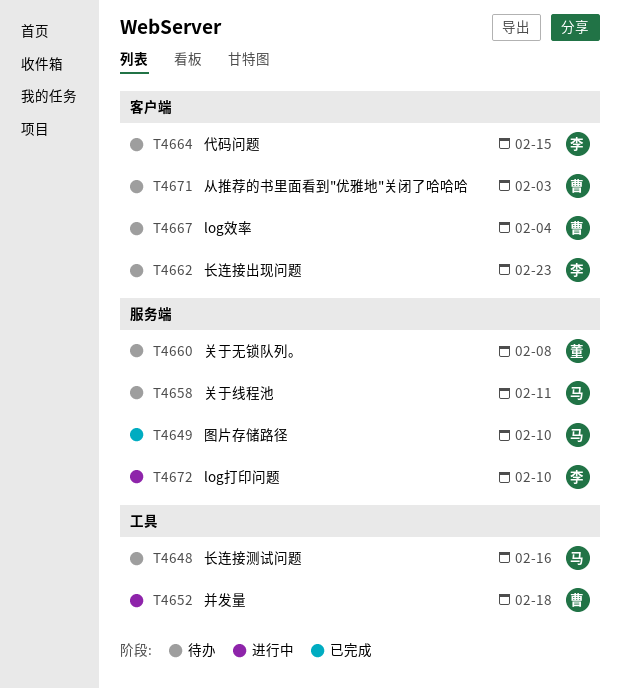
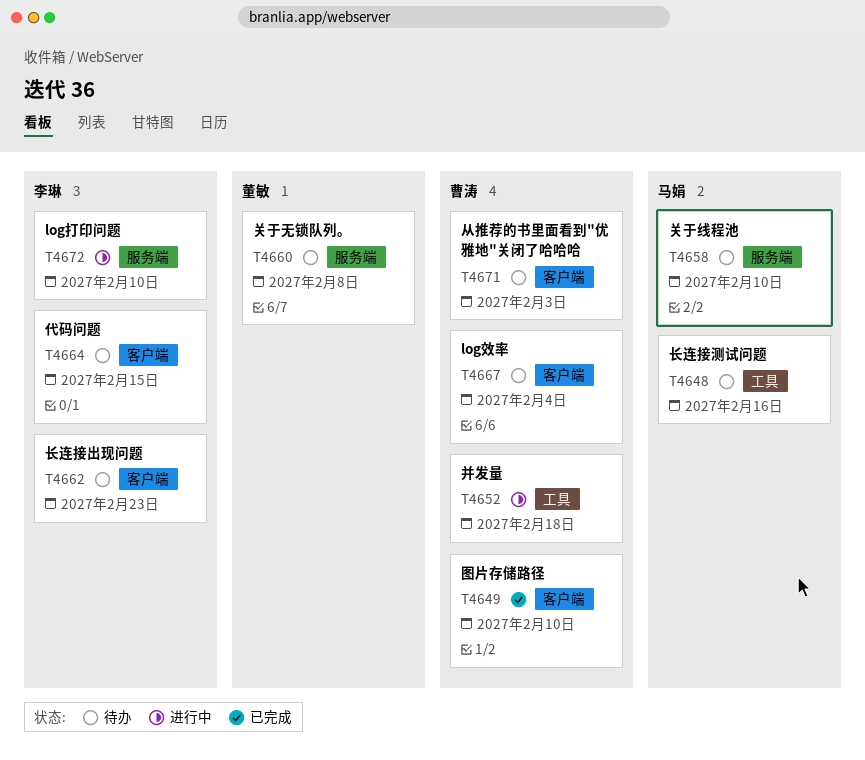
T4649, owner: 马娟 -> 曹涛
T4649, label: 服务端 -> 客户端
T4658, due: Feb 11 -> Feb 10

